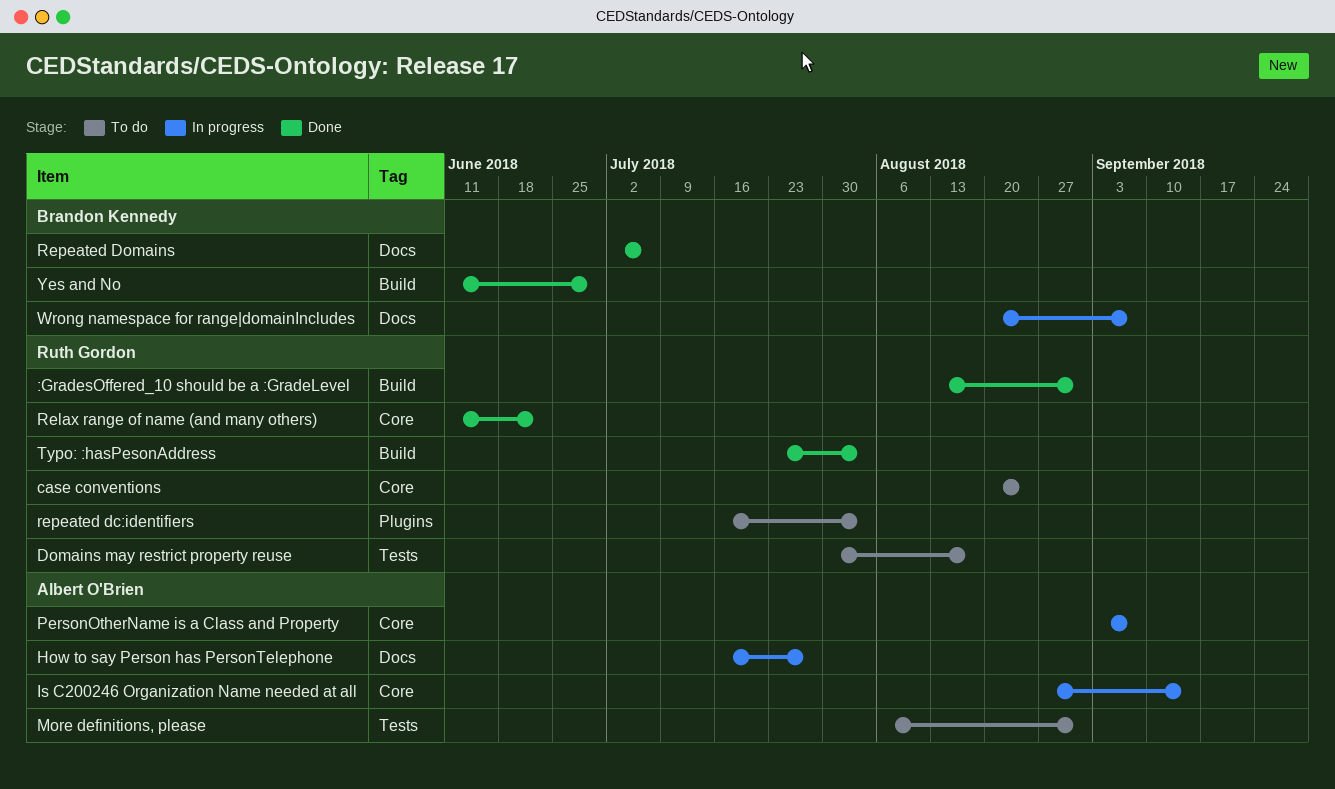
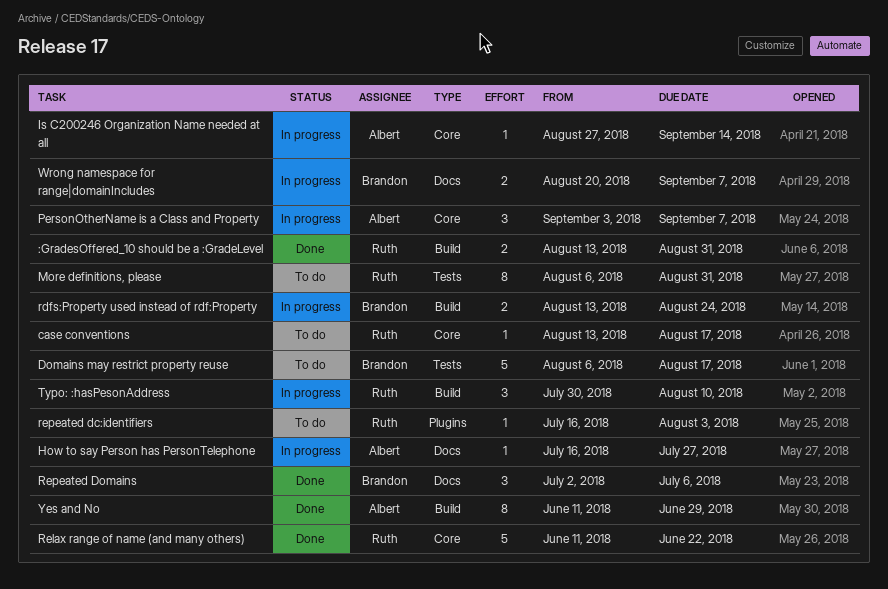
case conventions, start: Aug 20 -> Aug 13
case conventions, due: Aug 24 -> Aug 17
Domains may restrict property reuse, owner: Ruth Gordon -> Brandon Kennedy
Domains may restrict property reuse, start: Jul 30 -> Aug 6
More definitions, please, owner: Albert O'Brien -> Ruth Gordon
rdfs:Property used instead of rdf:Property: none -> present
Typo: :hasPesonAddress, status: Done -> In progress
Typo: :hasPesonAddress, start: Jul 23 -> Jul 30
Typo: :hasPesonAddress, due: Aug 3 -> Aug 10
Yes and No, owner: Brandon Kennedy -> Albert O'Brien

